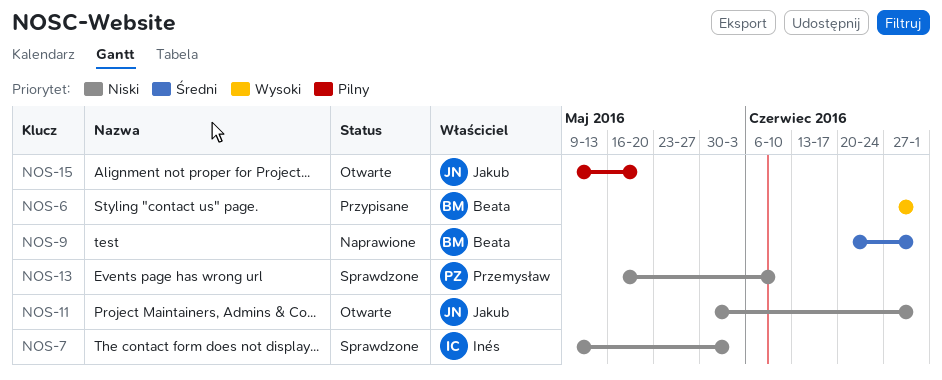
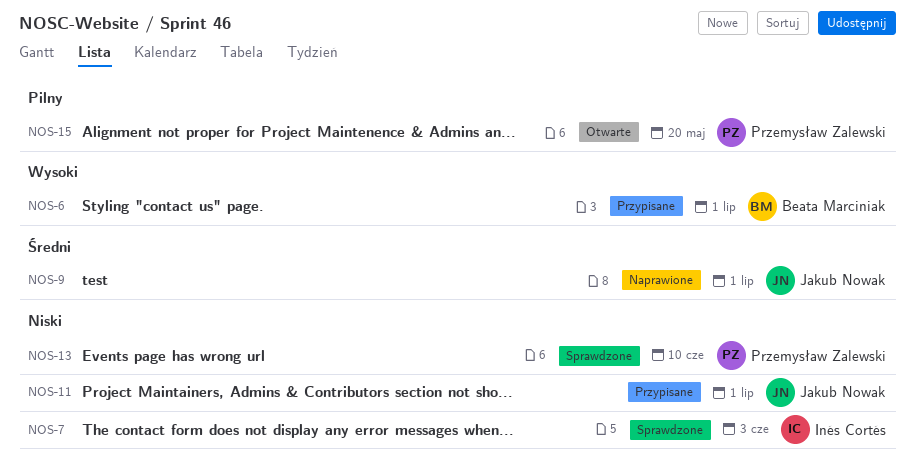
NOS-9, owner: Beata Marciniak -> Jakub Nowak
NOS-11, status: Otwarte -> Przypisane
NOS-15, owner: Jakub Nowak -> Przemysław Zalewski

